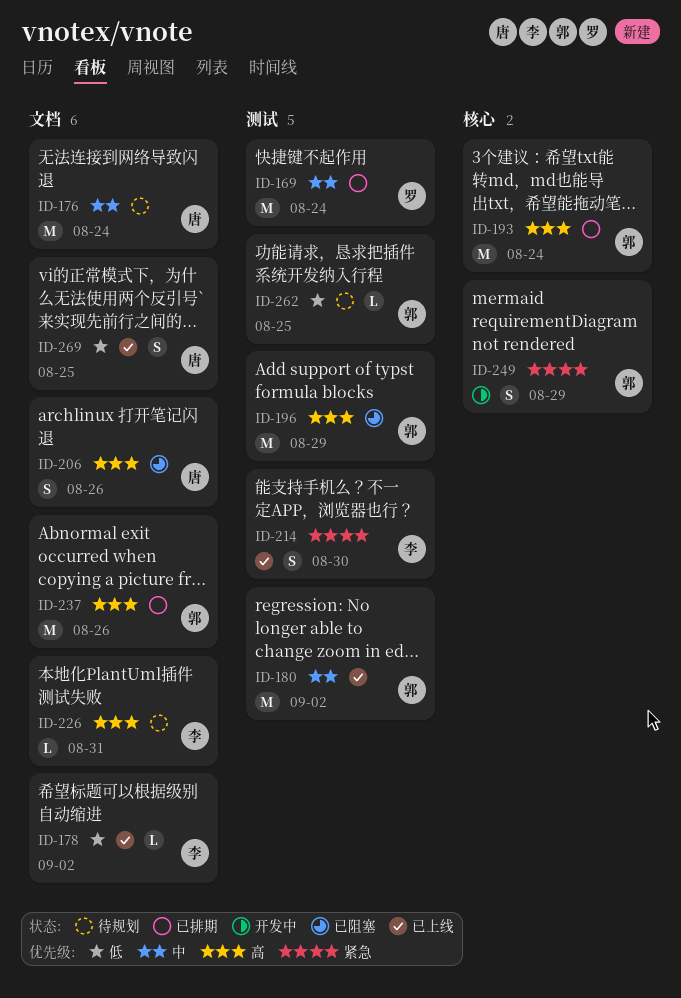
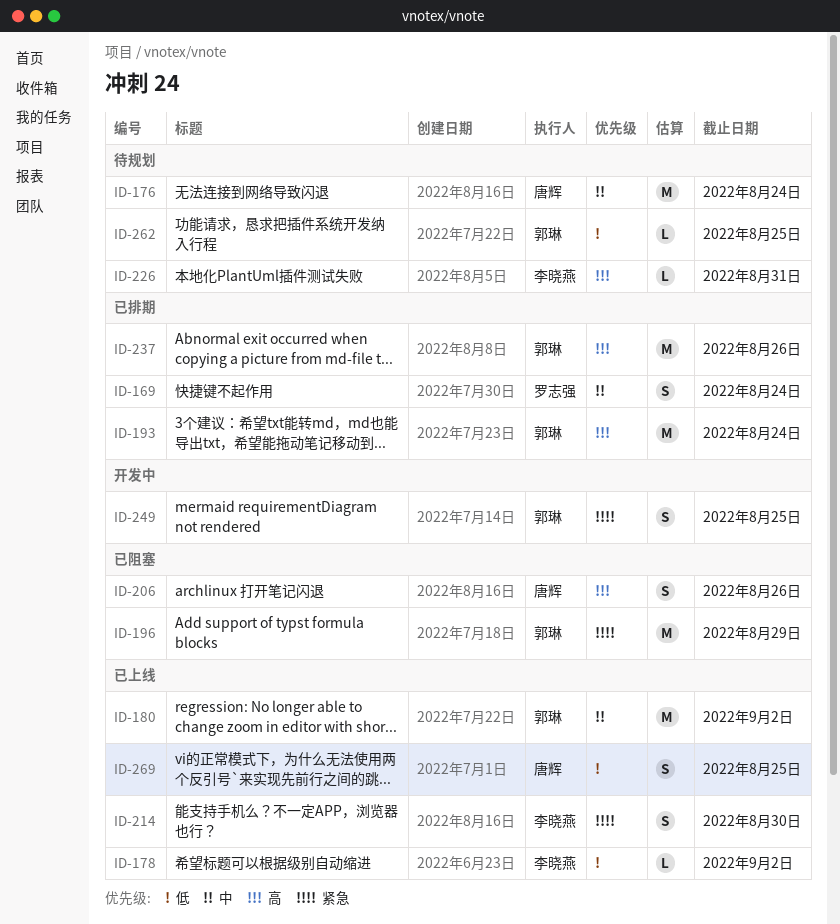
ID-169, estimate: M -> S
ID-196, priority: 高 -> 紧急
ID-249, due: Aug 29 -> Aug 25

